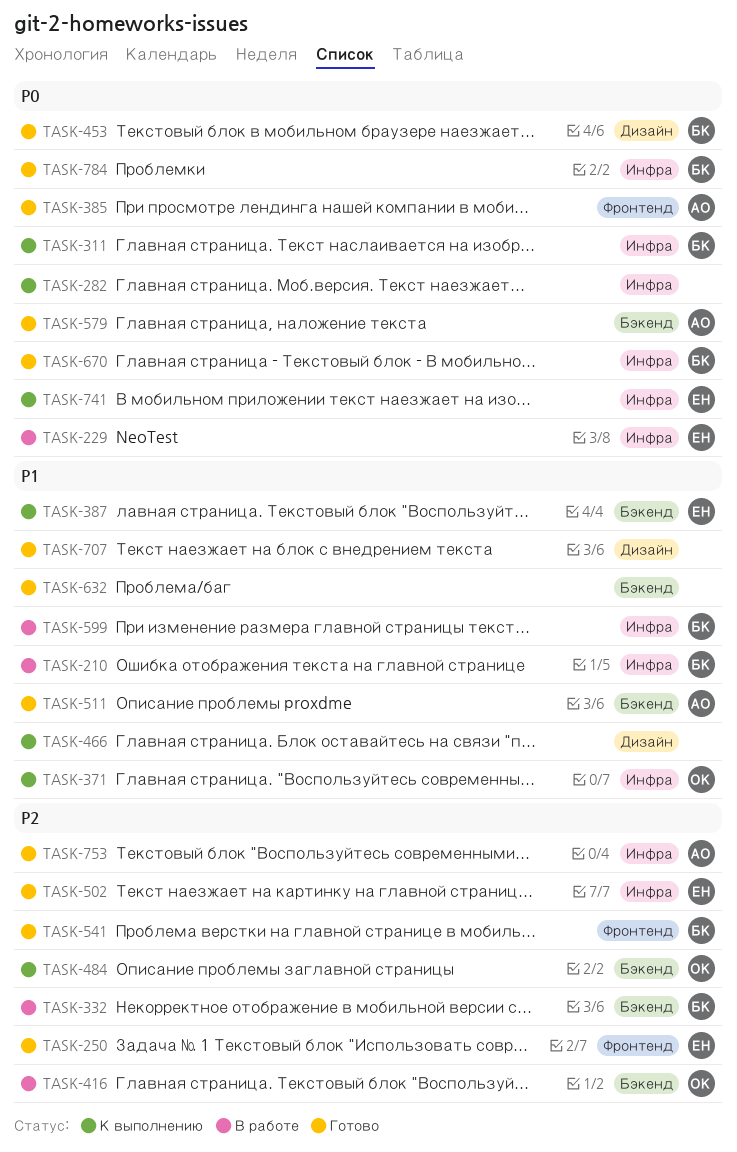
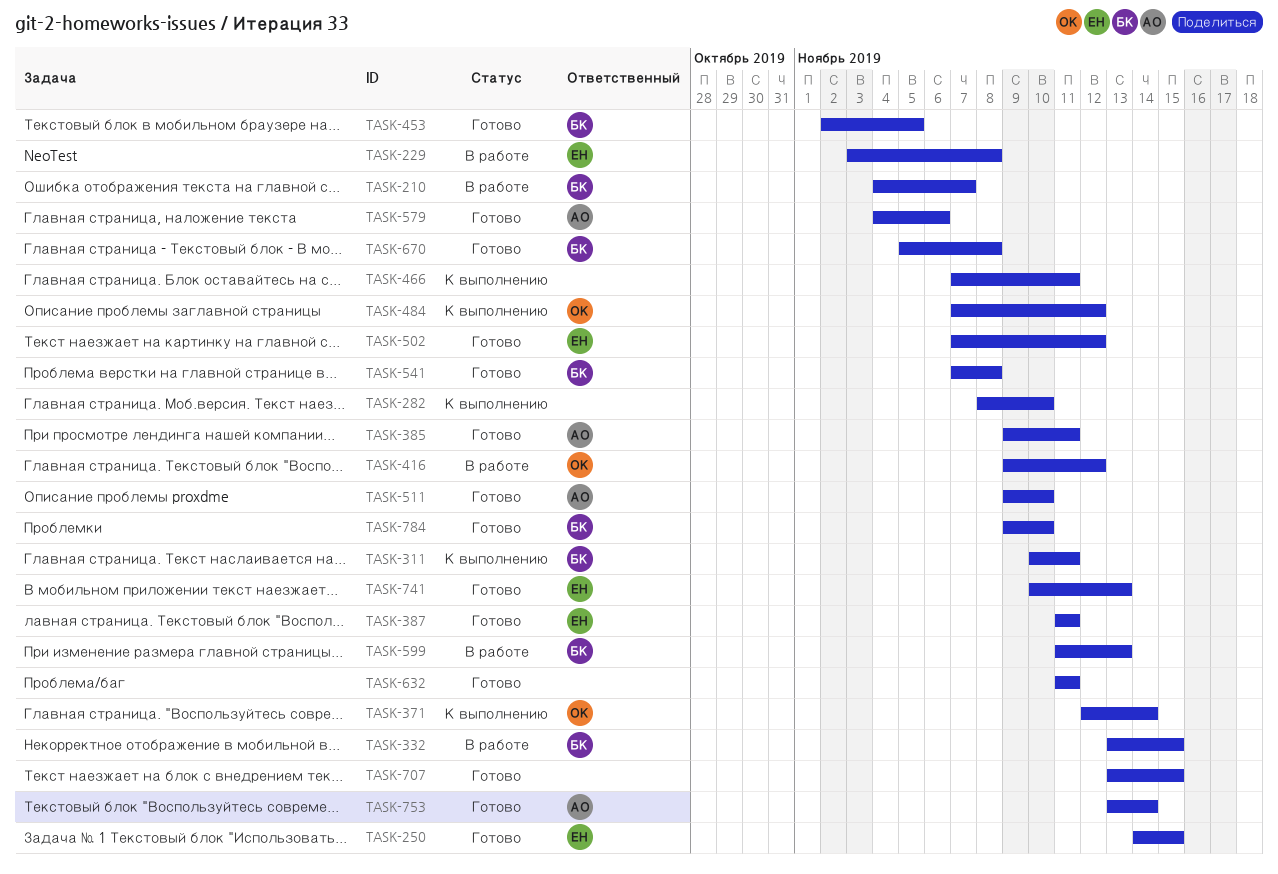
TASK-387, status: К выполнению -> Готово
TASK-741, status: К выполнению -> Готово

